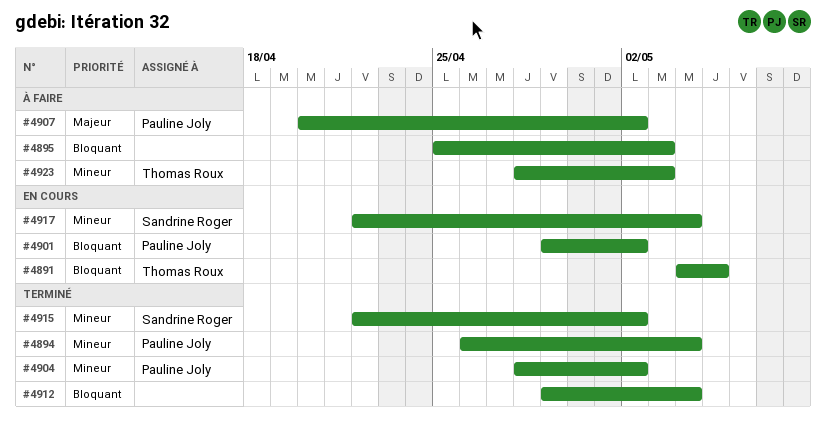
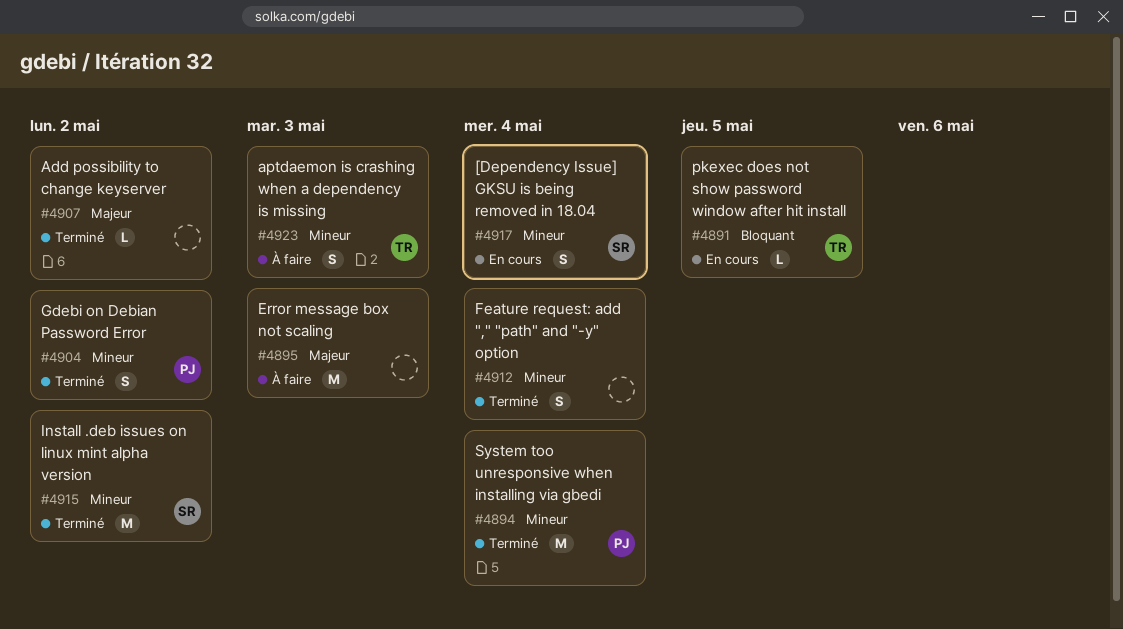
#4895, priority: Bloquant -> Majeur
#4901: present -> none
#4907, status: À faire -> Terminé
#4907, owner: Pauline Joly -> none
#4912, priority: Bloquant -> Mineur

